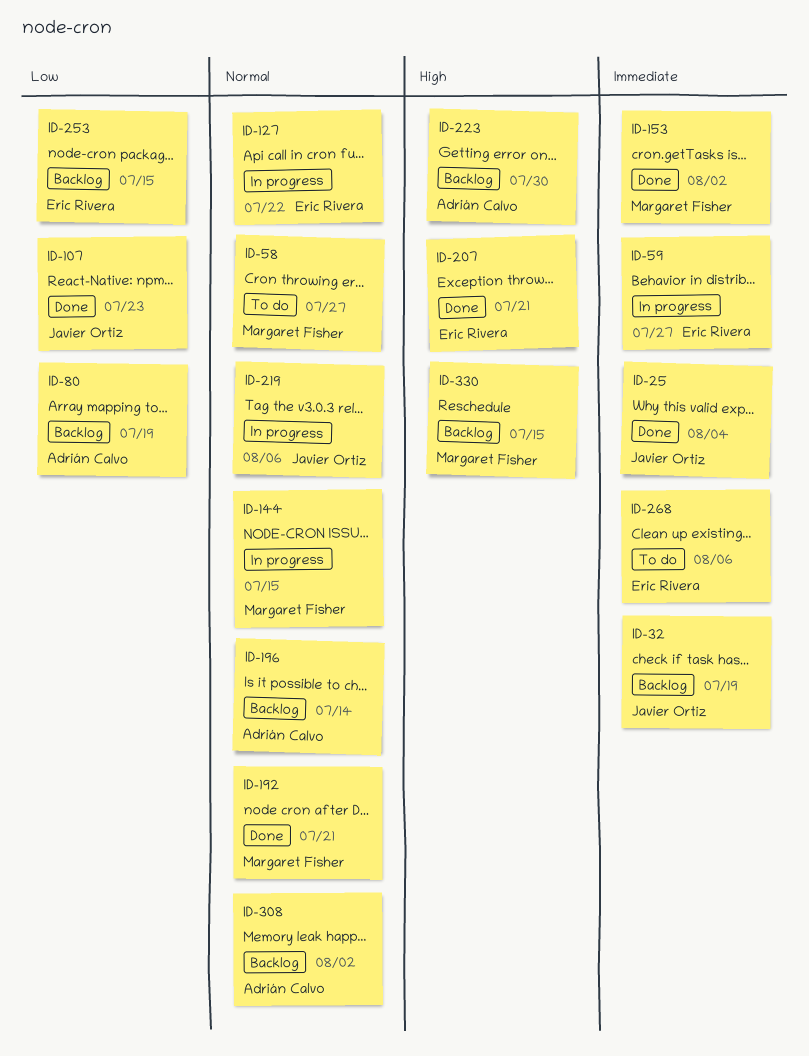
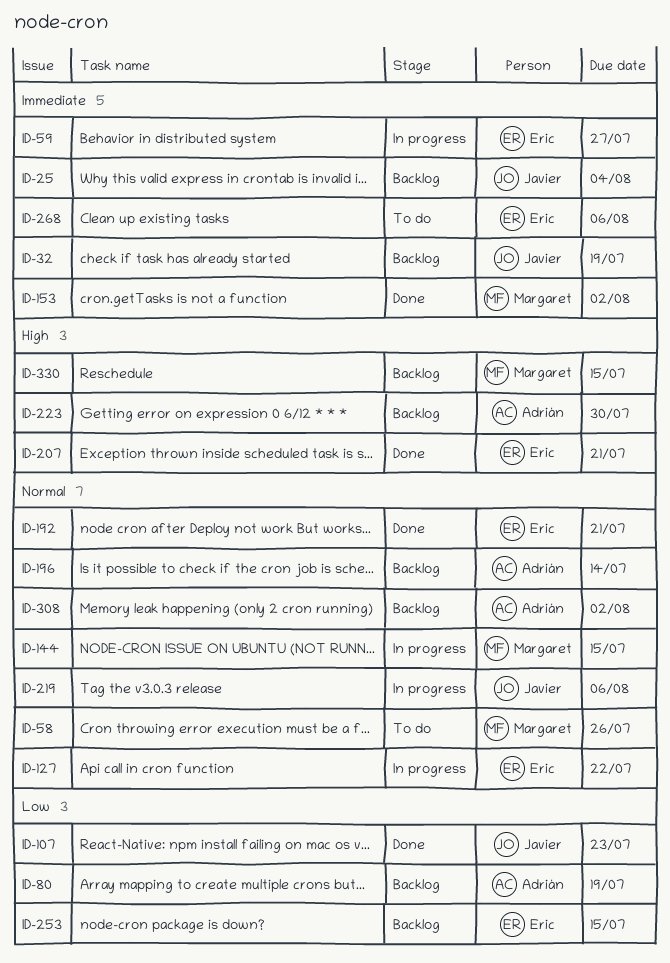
ID-25, status: Done -> Backlog
ID-58, due: Jul 27 -> Jul 26
ID-192, owner: Margaret Fisher -> Eric Rivera

